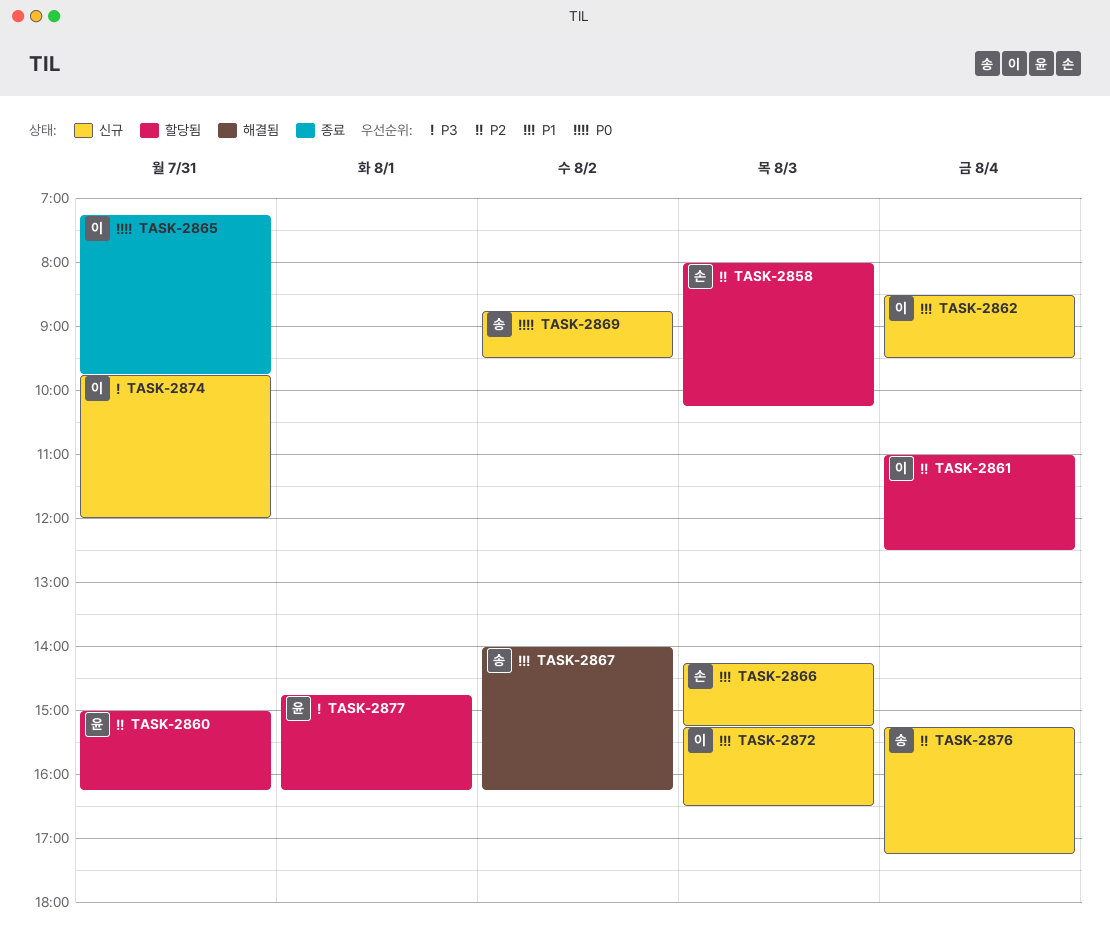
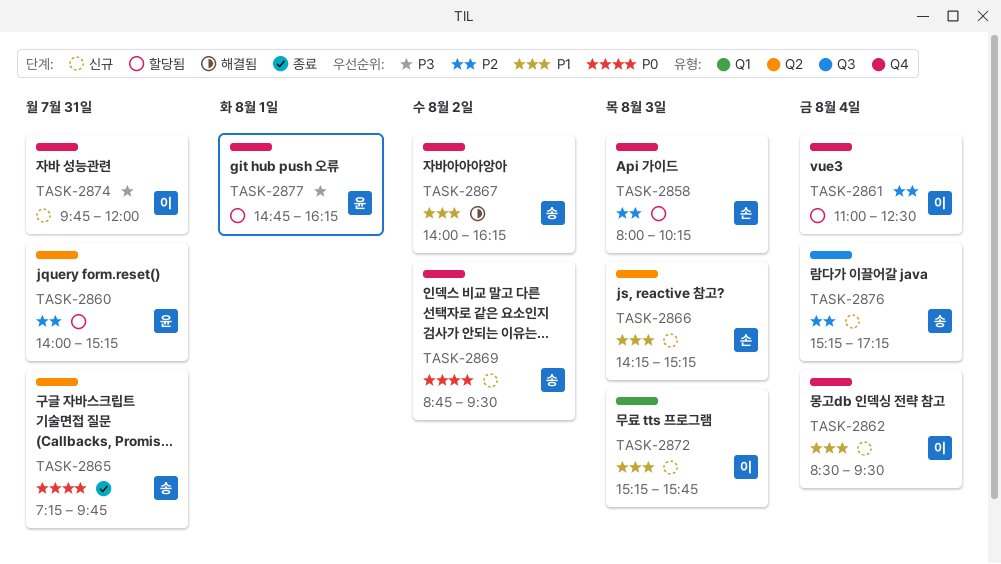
TASK-2860, begins: 15:00 -> 14:00
TASK-2860, ends: 16:15 -> 15:15
TASK-2865, owner: 이 -> 송
TASK-2872, ends: 16:30 -> 15:45

